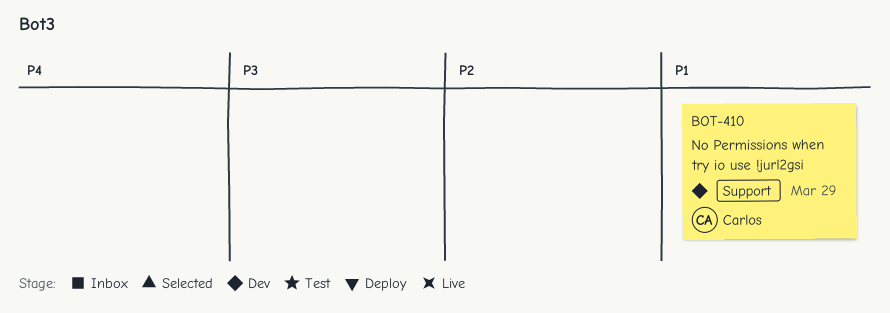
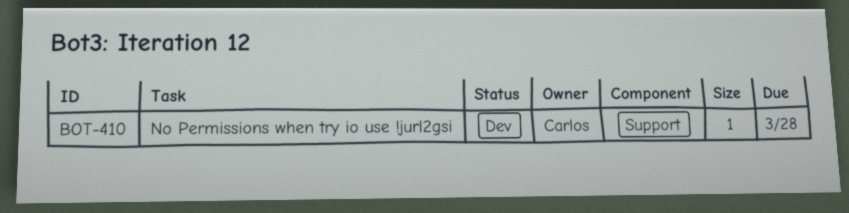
BOT-410, due: Mar 29 -> Mar 28

